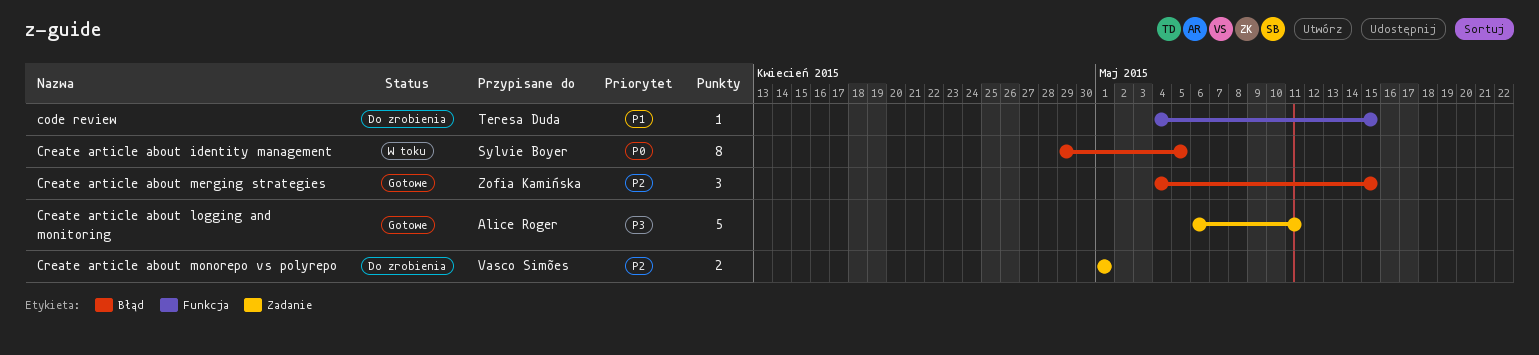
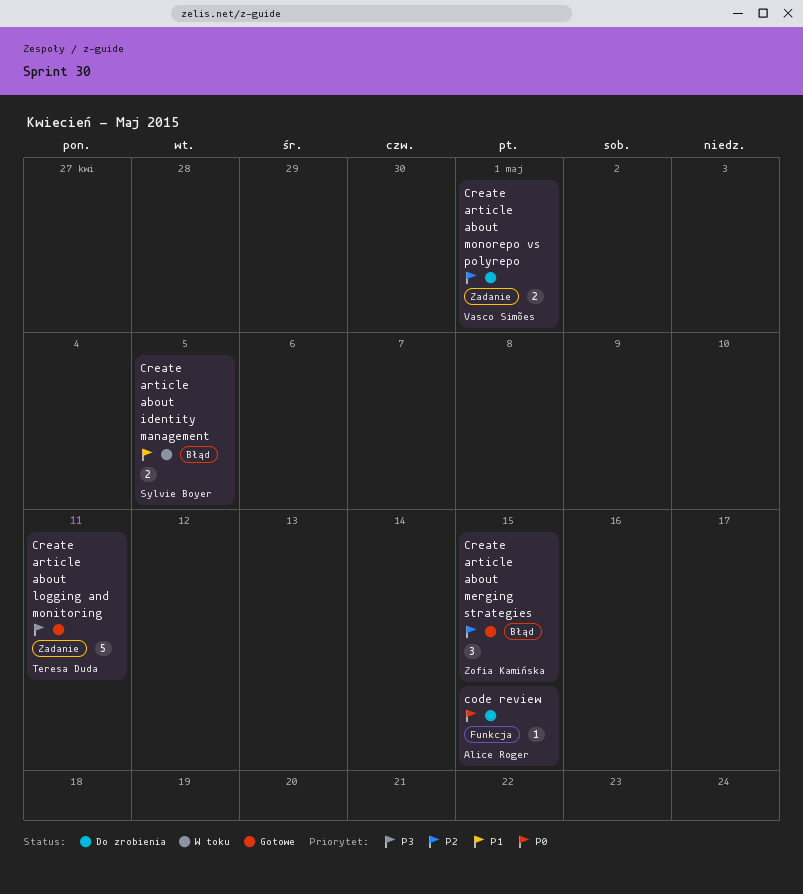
code review, owner: Teresa Duda -> Alice Roger
code review, priority: P1 -> P0
Create article about identity management, priority: P0 -> P1
Create article about identity management, estimate: 8 -> 2
Create article about logging and monitoring, owner: Alice Roger -> Teresa Duda

